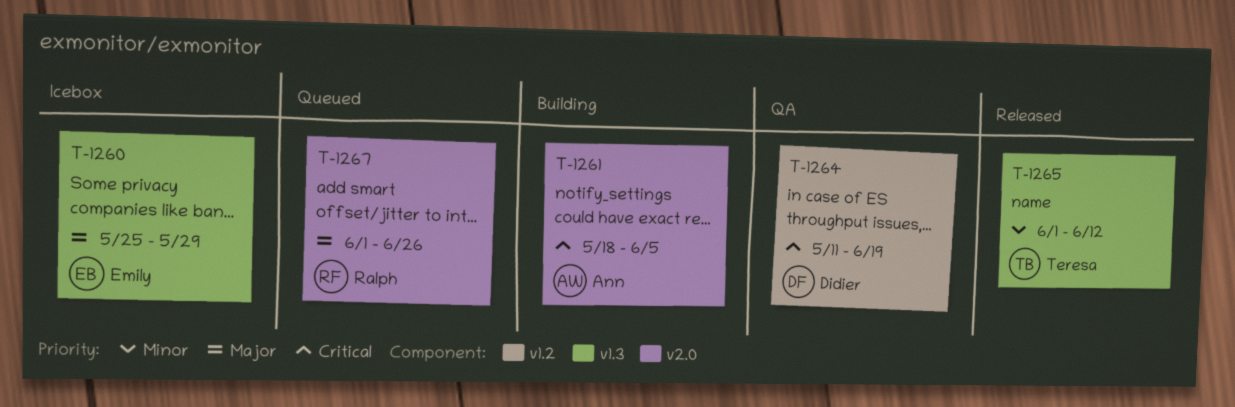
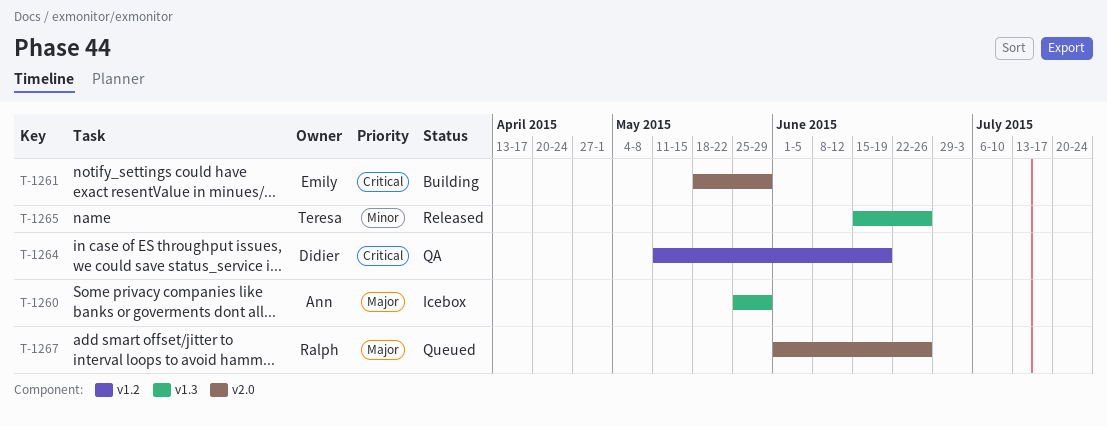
T-1260, owner: Emily -> Ann
T-1261, owner: Ann -> Emily
T-1261, due: Jun 5 -> May 29
T-1265, start: Jun 1 -> Jun 15
T-1265, due: Jun 12 -> Jun 26

